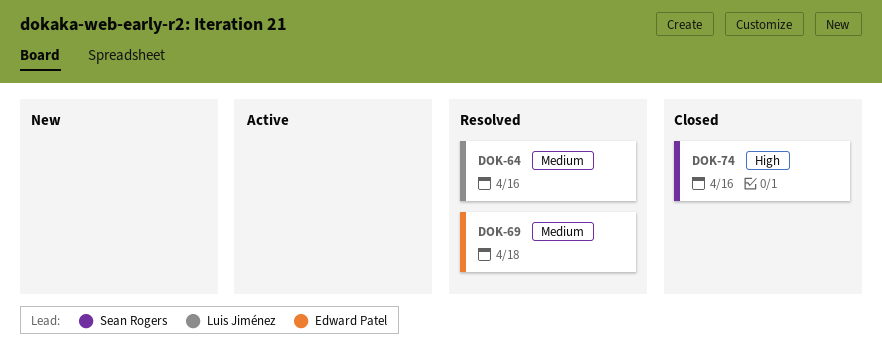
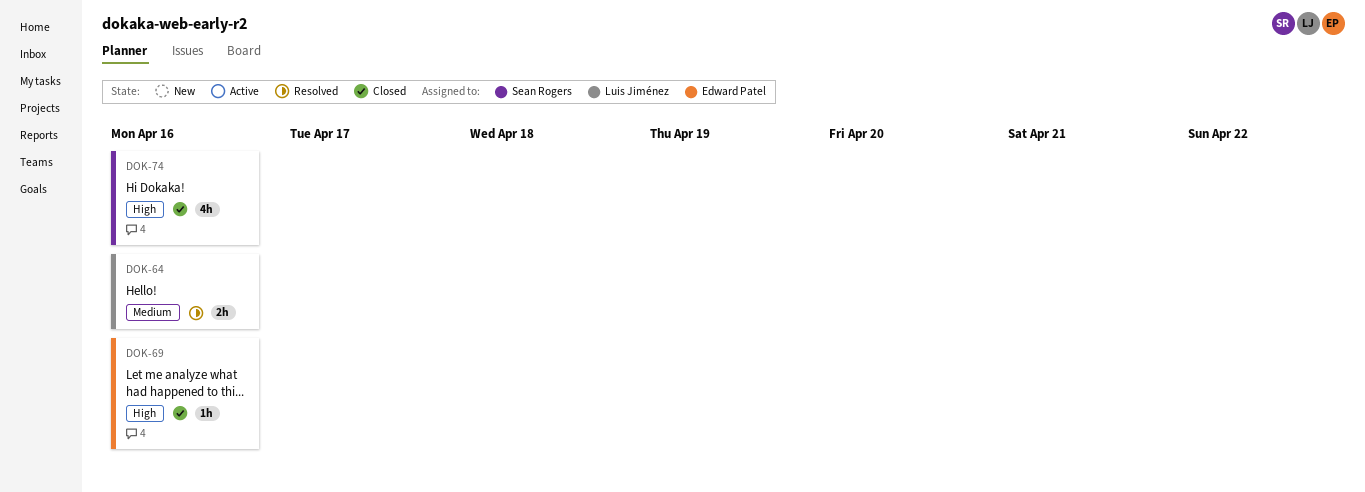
DOK-69, status: Resolved -> Closed
DOK-69, priority: Medium -> High
DOK-69, due: Apr 18 -> Apr 16

